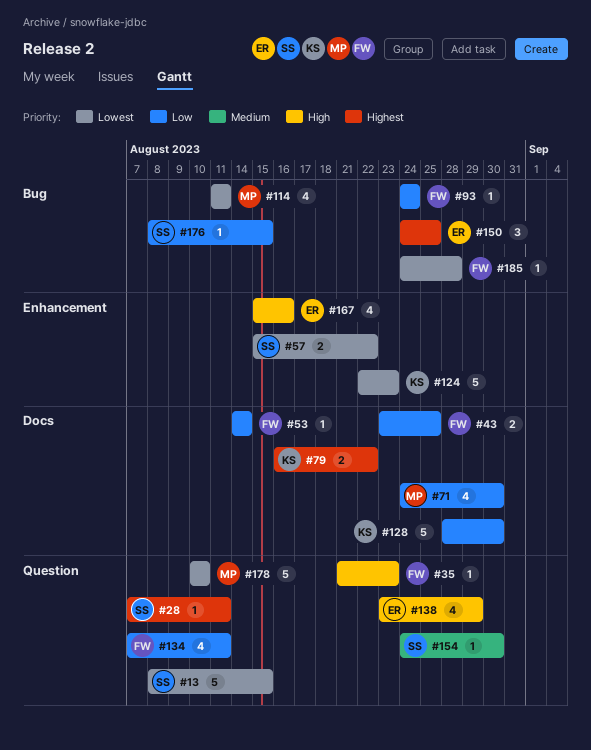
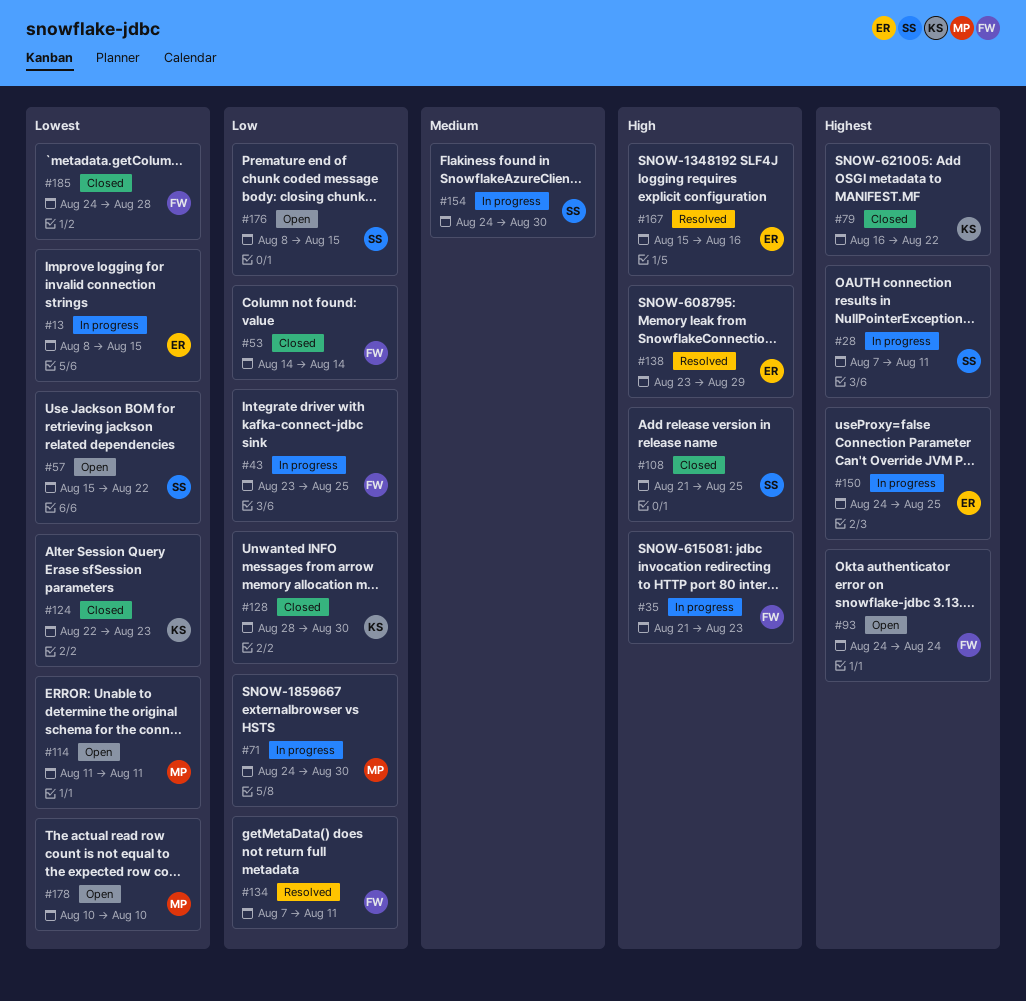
#13, owner: SS -> ER
#93, priority: Low -> Highest
#108: none -> present

